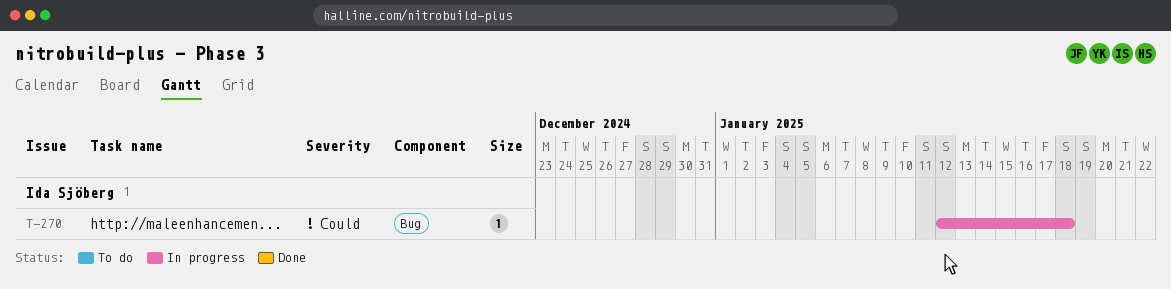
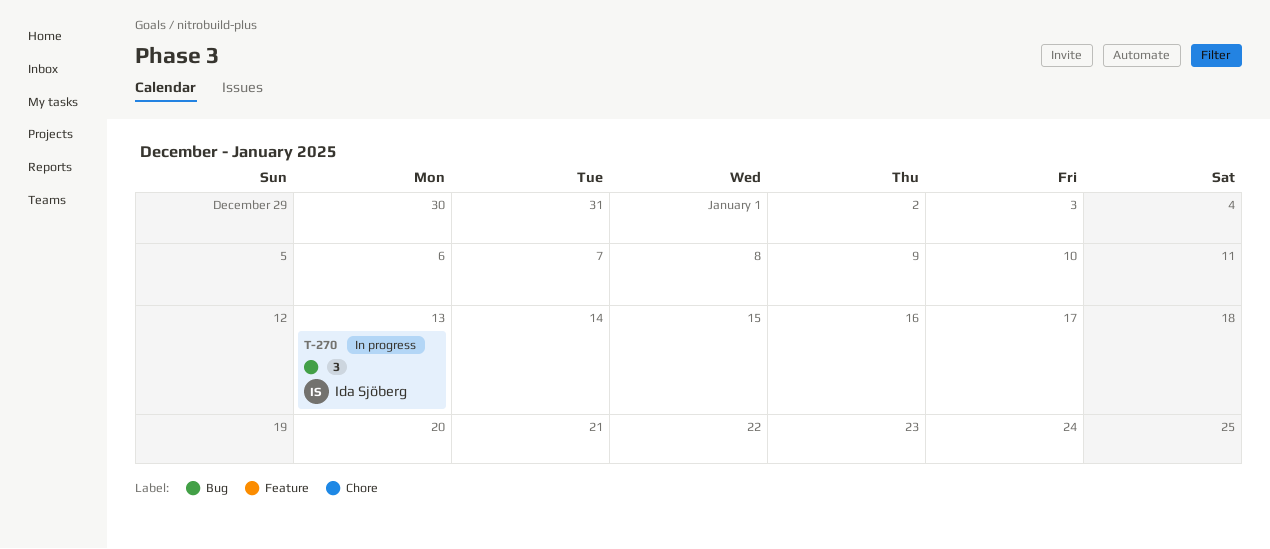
T-270, estimate: 1 -> 3
T-270, due: Jan 18 -> Jan 13

